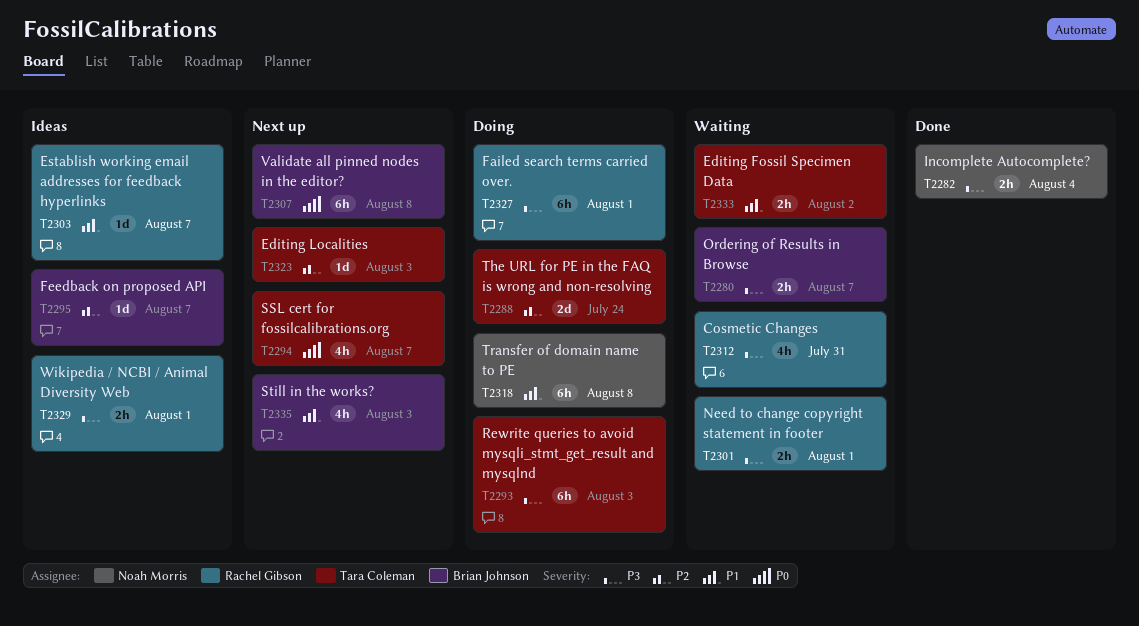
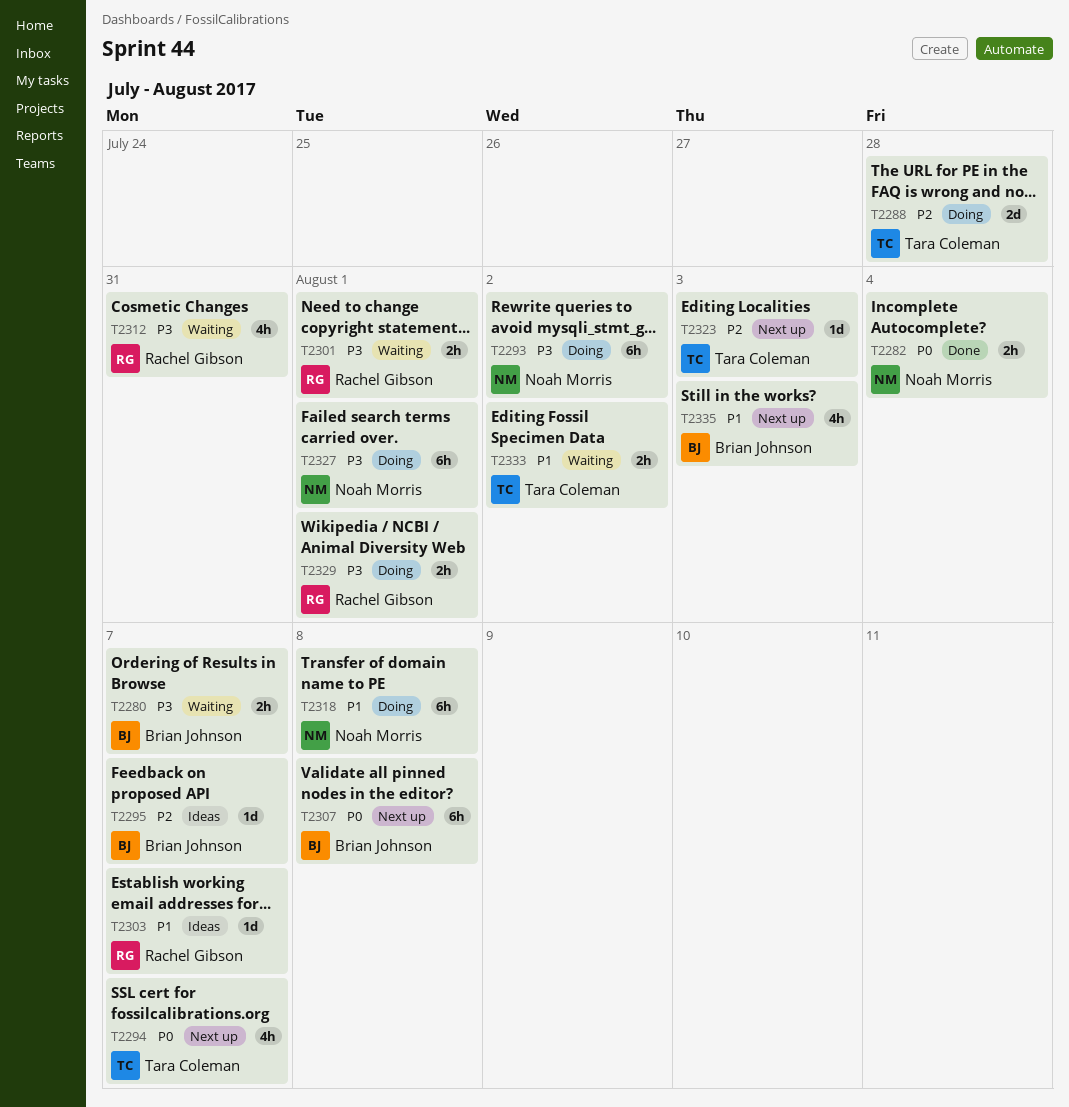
T2282, priority: P3 -> P0
T2288, due: Jul 24 -> Jul 28
T2293, owner: Tara Coleman -> Noah Morris
T2293, due: Aug 3 -> Aug 2
T2327, owner: Rachel Gibson -> Noah Morris
T2329, status: Ideas -> Doing

